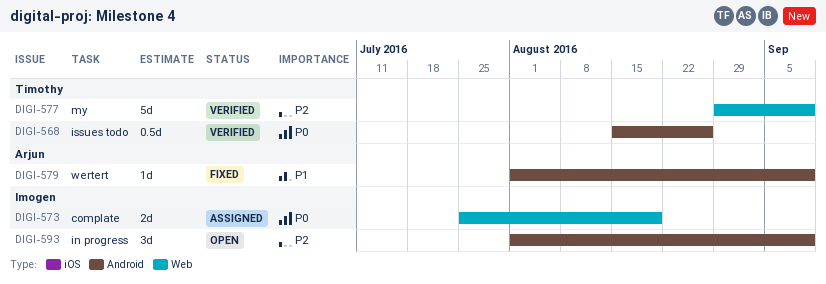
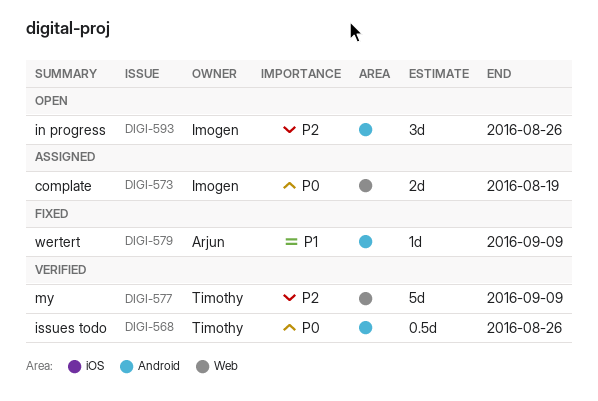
DIGI-593, due: Sep 9 -> Aug 26

